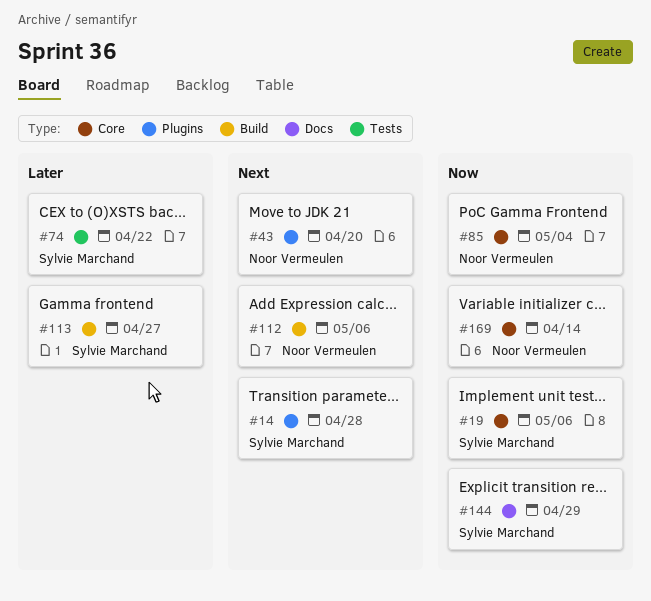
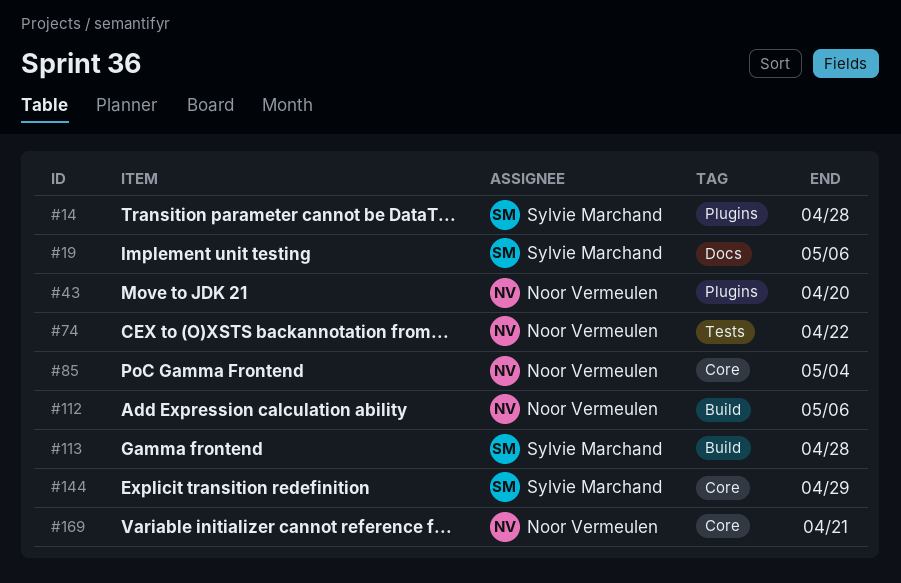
#19, label: Core -> Docs
#74, owner: Sylvie Marchand -> Noor Vermeulen
#113, due: Apr 27 -> Apr 28
#144, label: Docs -> Core
#169, due: Apr 14 -> Apr 21

